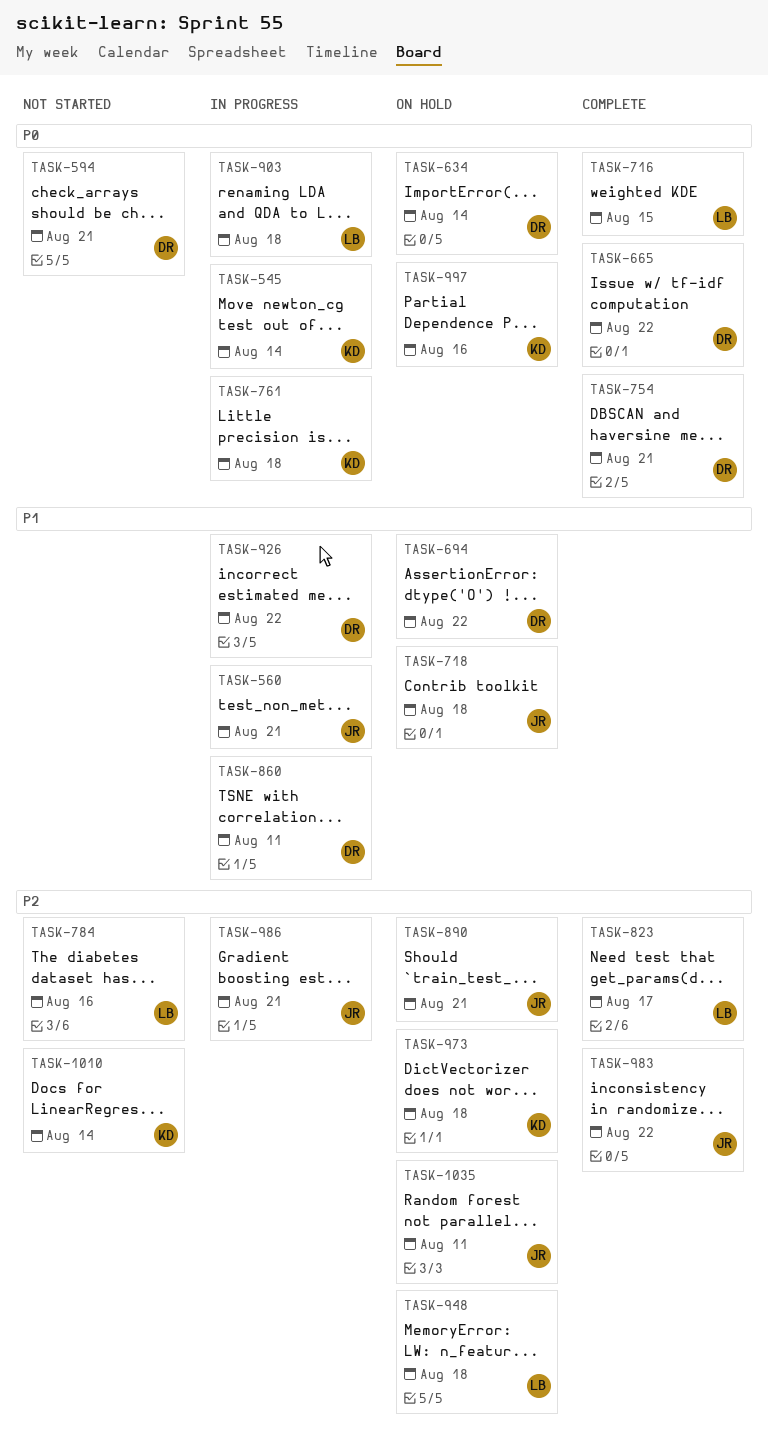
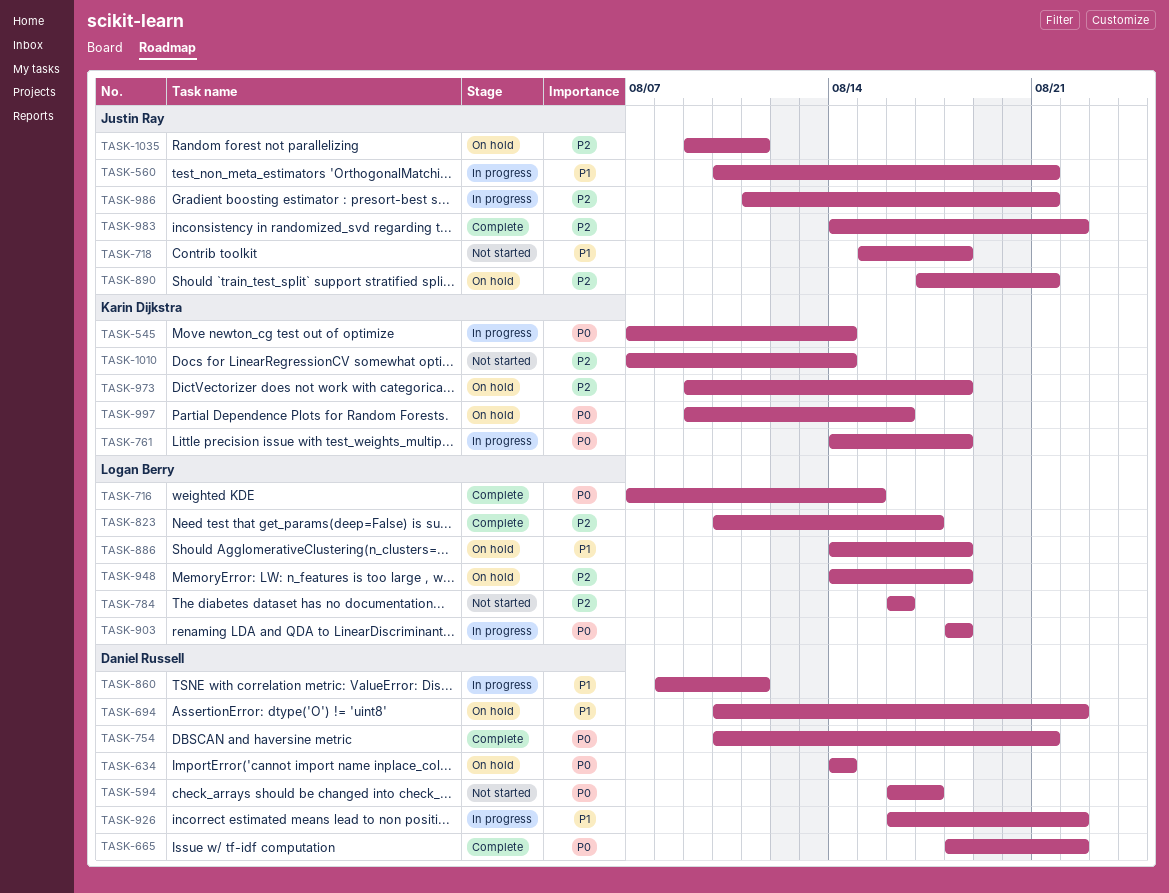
TASK-594, due: Aug 21 -> Aug 17
TASK-718, status: On hold -> Not started
TASK-886: none -> present

